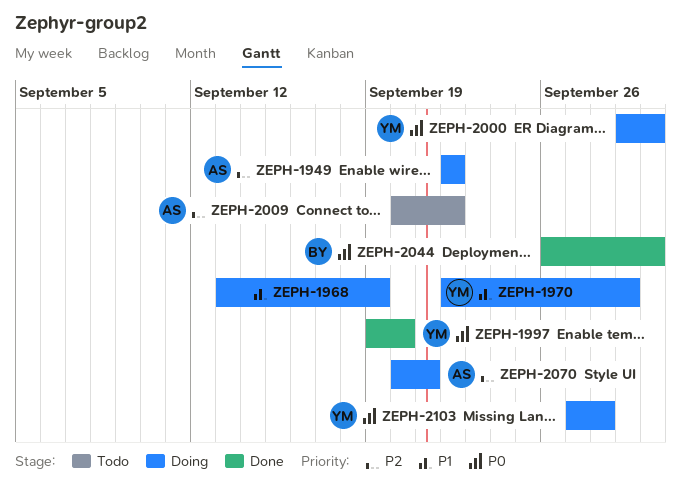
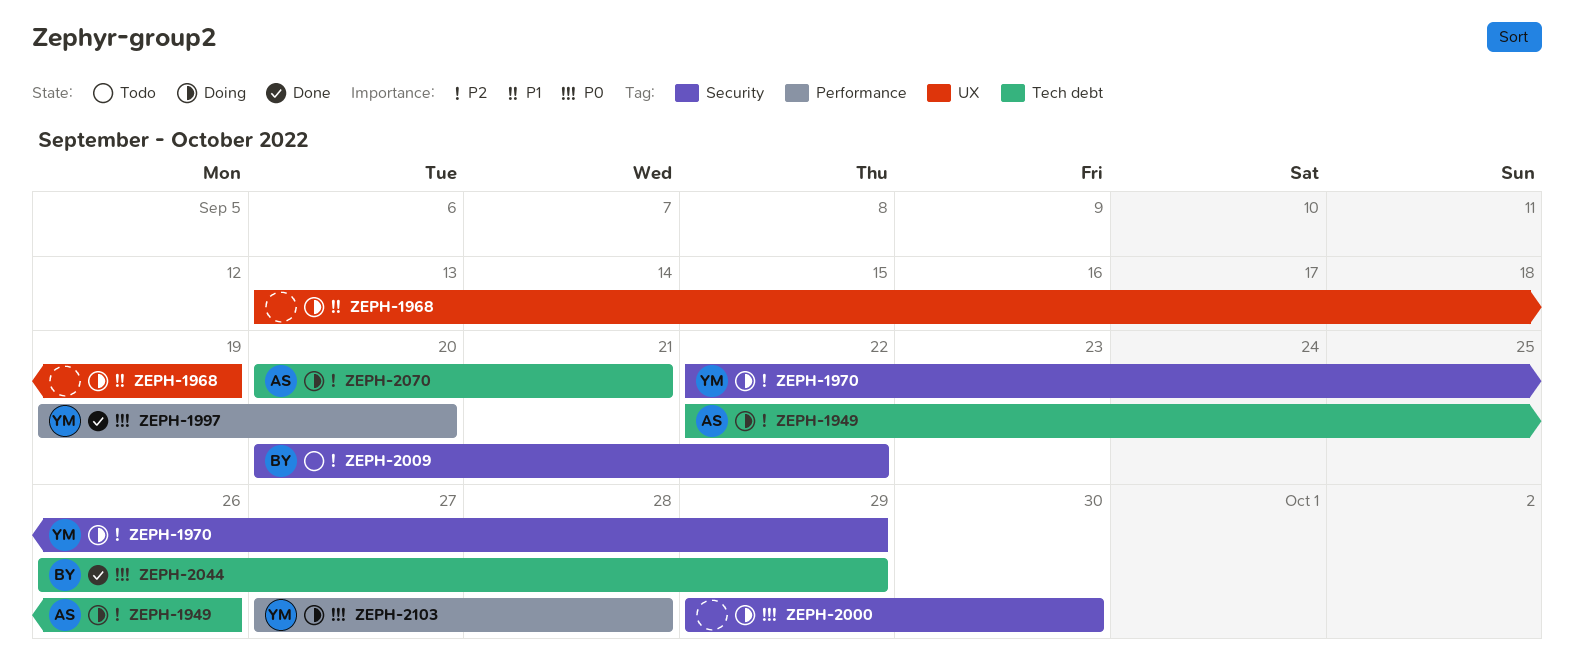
ZEPH-1949, due: Sep 22 -> Sep 26
ZEPH-1970, priority: P1 -> P2
ZEPH-2000, owner: YM -> none
ZEPH-2009, owner: AS -> BY
ZEPH-2044, due: Sep 30 -> Sep 29

